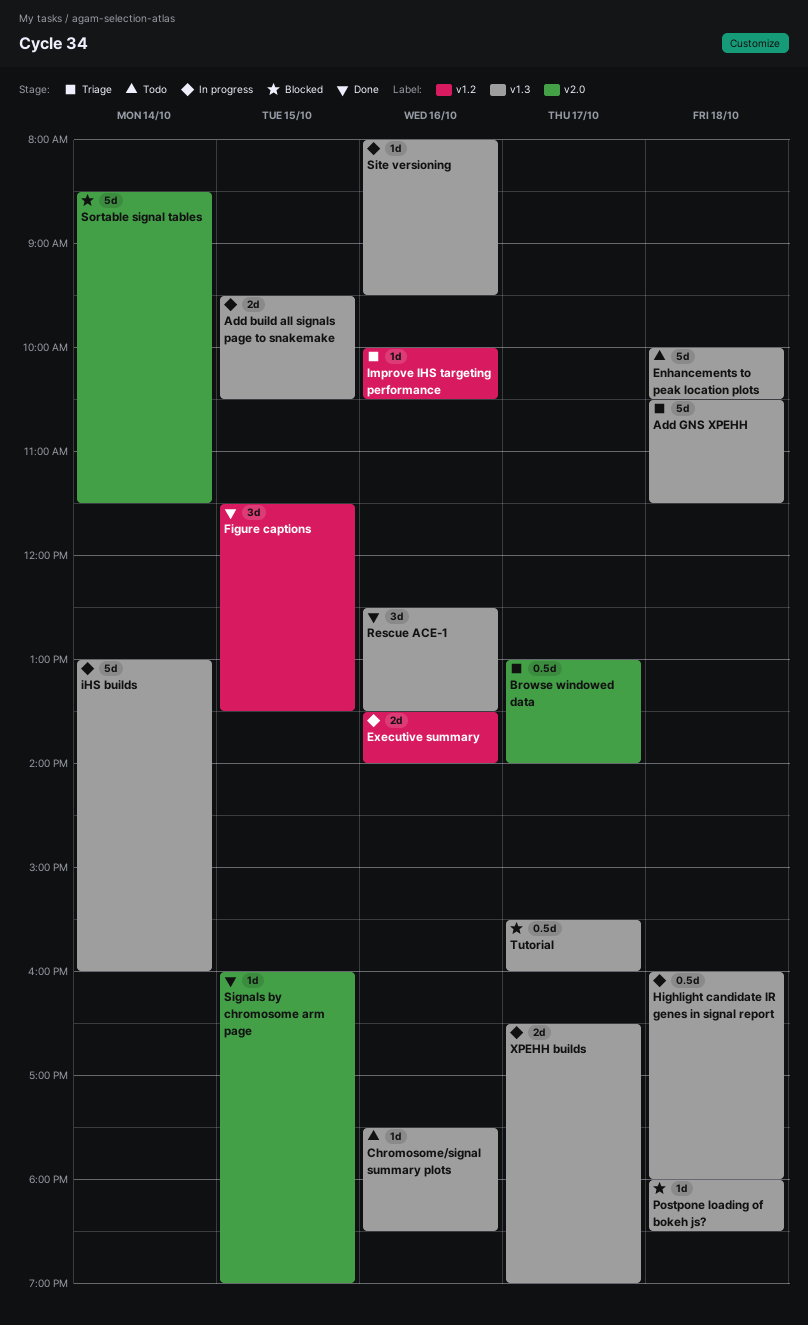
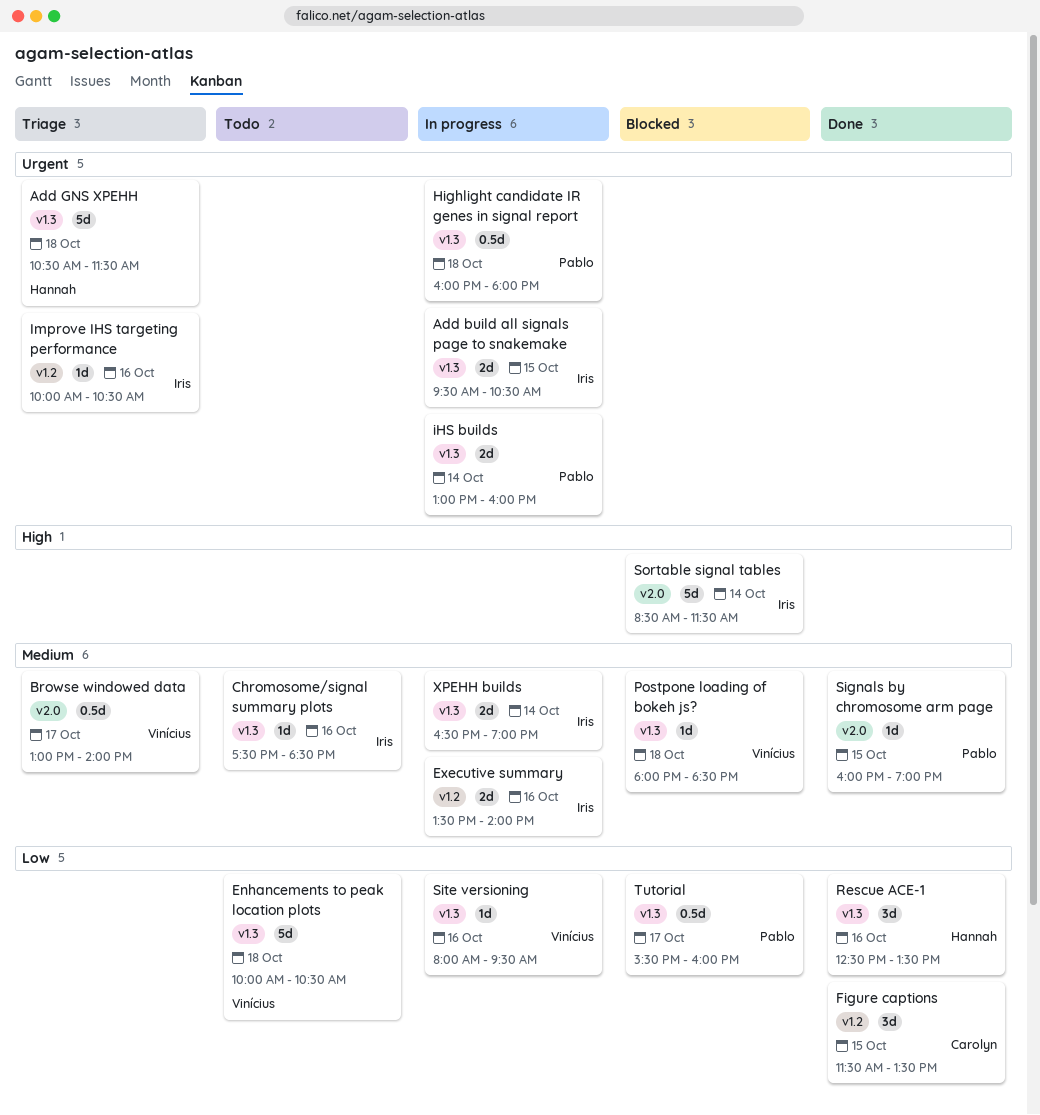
iHS builds, estimate: 5d -> 2d
XPEHH builds, day: Oct 17 -> Oct 14

